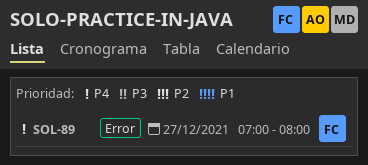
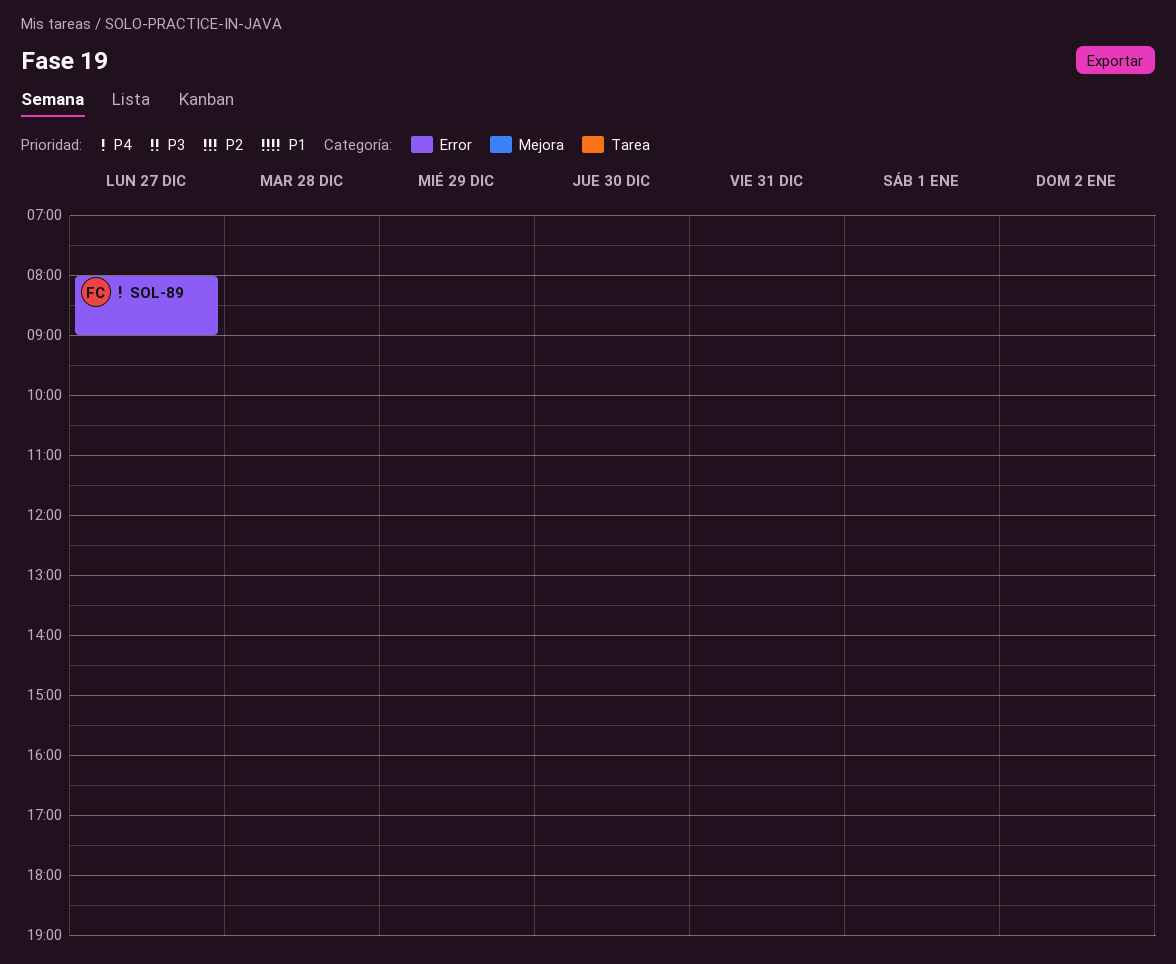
SOL-89, begins: 07:00 -> 08:00
SOL-89, ends: 08:00 -> 09:00

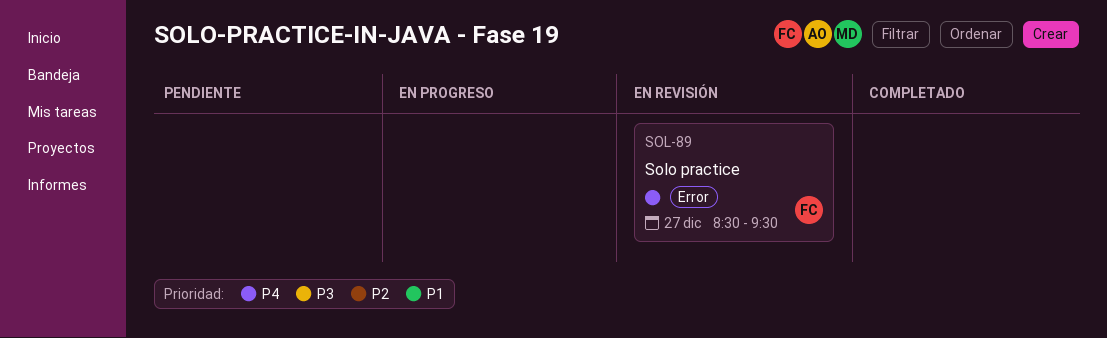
SOL-89, begins: 08:00 -> 08:30
SOL-89, ends: 09:00 -> 09:30

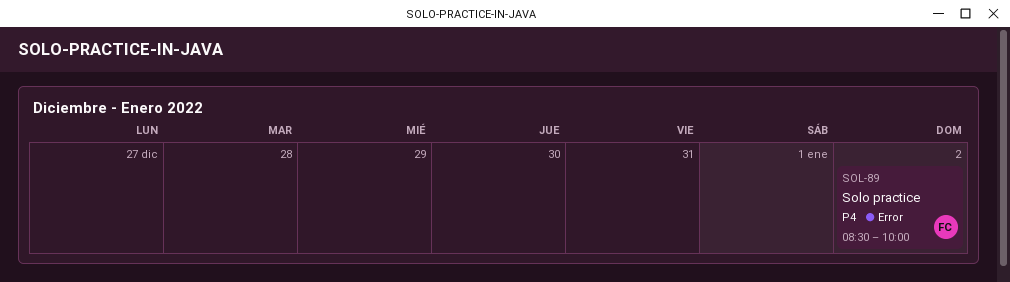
SOL-89, day: Dec 27 -> Jan 2
SOL-89, ends: 09:30 -> 10:00

